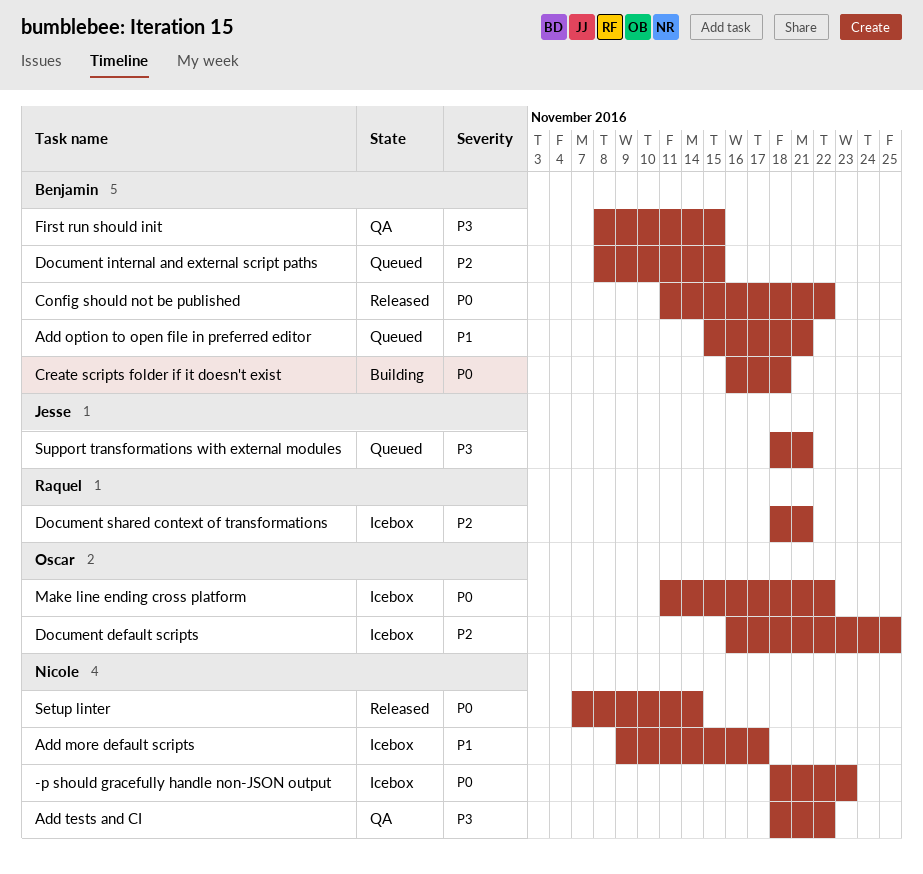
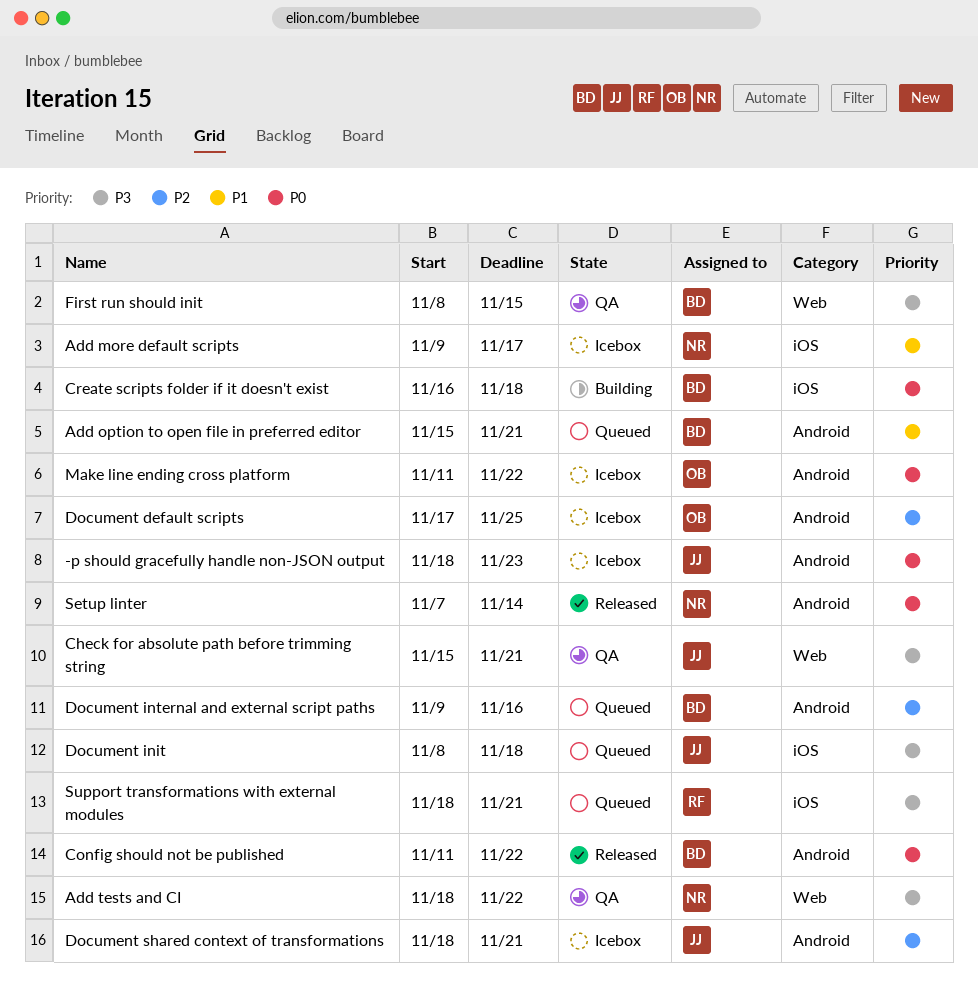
-p should gracefully handle non-JSON output, owner: Nicole -> Jesse
Check for absolute path before trimming string: none -> present
Document default scripts, start: Nov 16 -> Nov 17
Document init: none -> present
Document internal and external script paths, start: Nov 8 -> Nov 9
Document internal and external script paths, due: Nov 15 -> Nov 16
Document shared context of transformations, owner: Raquel -> Jesse
Support transformations with external modules, owner: Jesse -> Raquel

